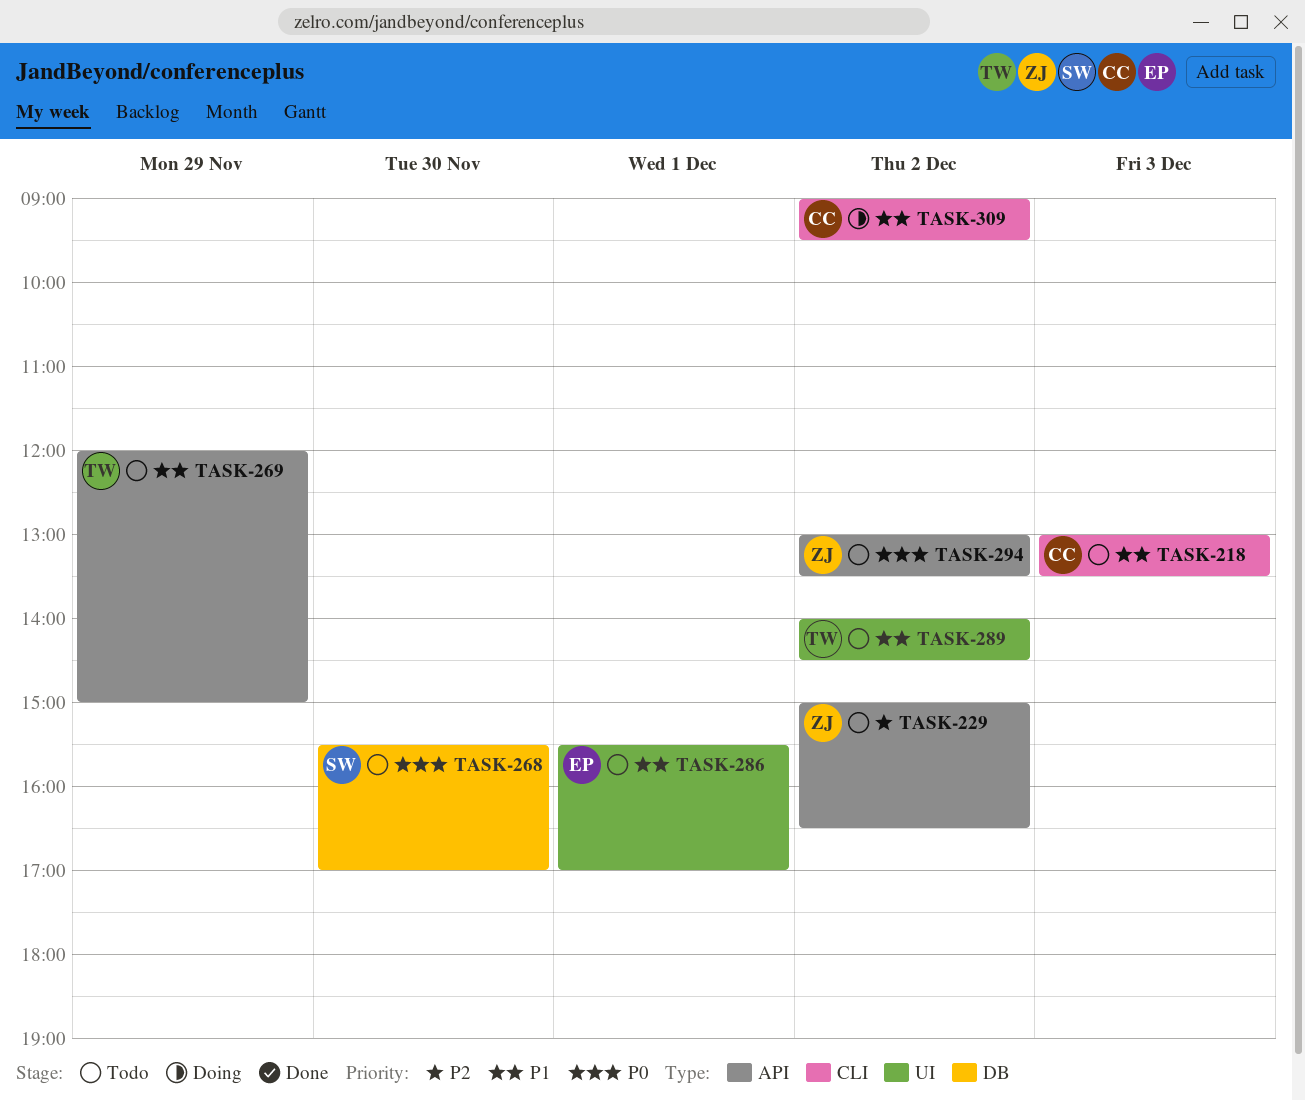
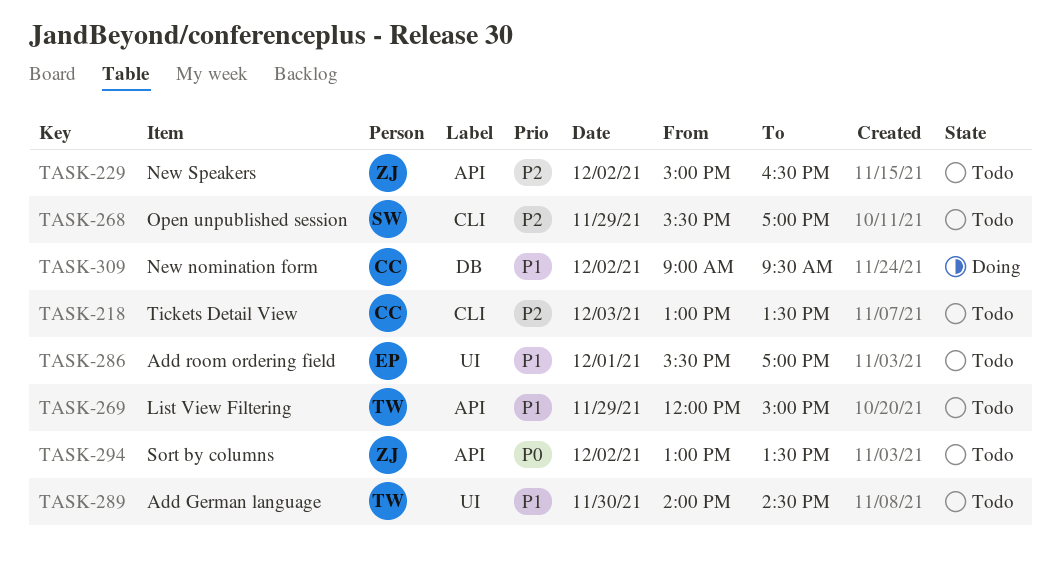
TASK-218, priority: P1 -> P2
TASK-268, priority: P0 -> P2
TASK-268, label: DB -> CLI
TASK-268, day: Nov 30 -> Nov 29
TASK-289, day: Dec 2 -> Nov 30
TASK-309, label: CLI -> DB

